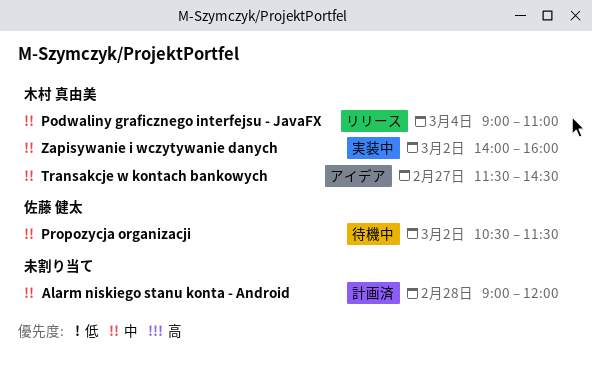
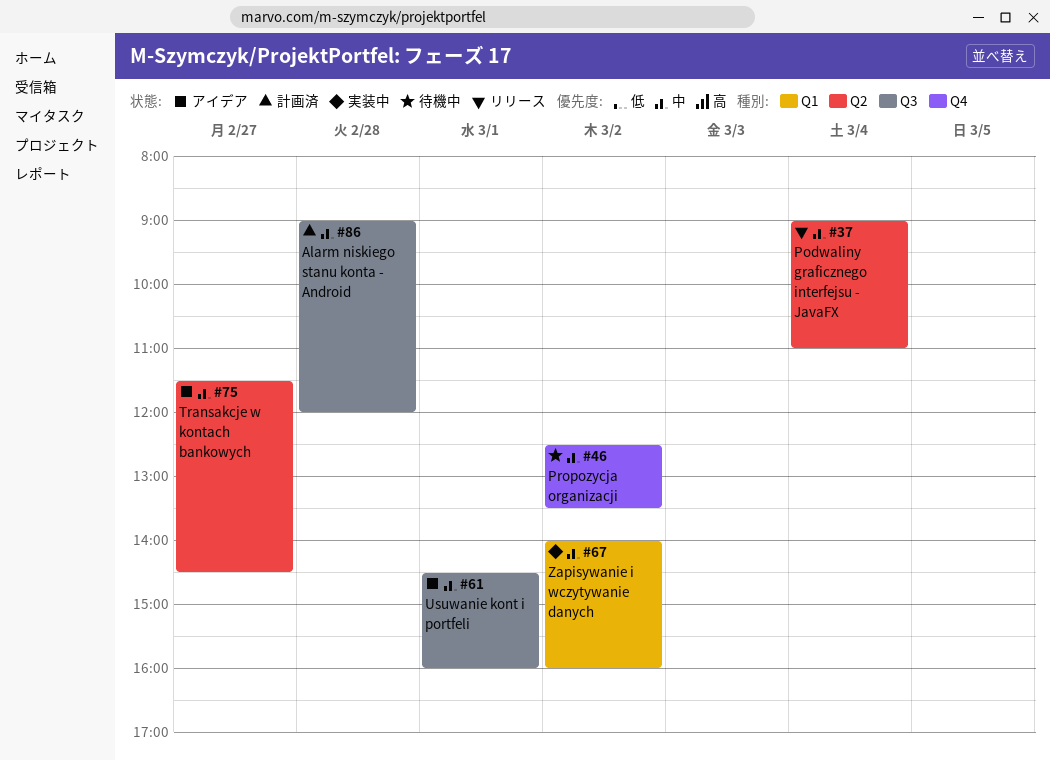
Propozycja organizacji, begins: 10:30 -> 12:30
Propozycja organizacji, ends: 11:30 -> 13:30
Usuwanie kont i portfeli: none -> present

